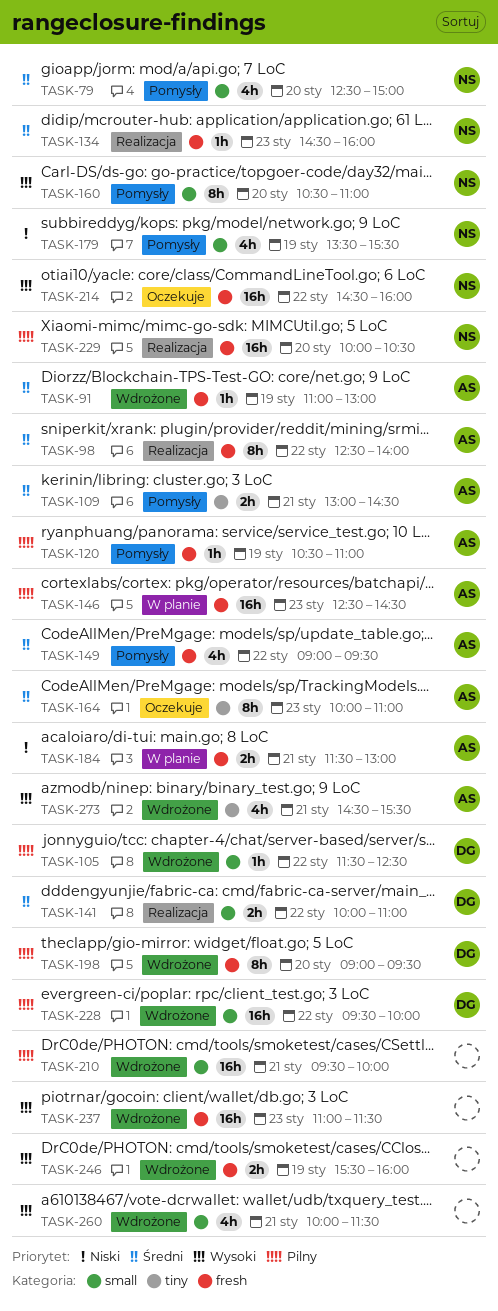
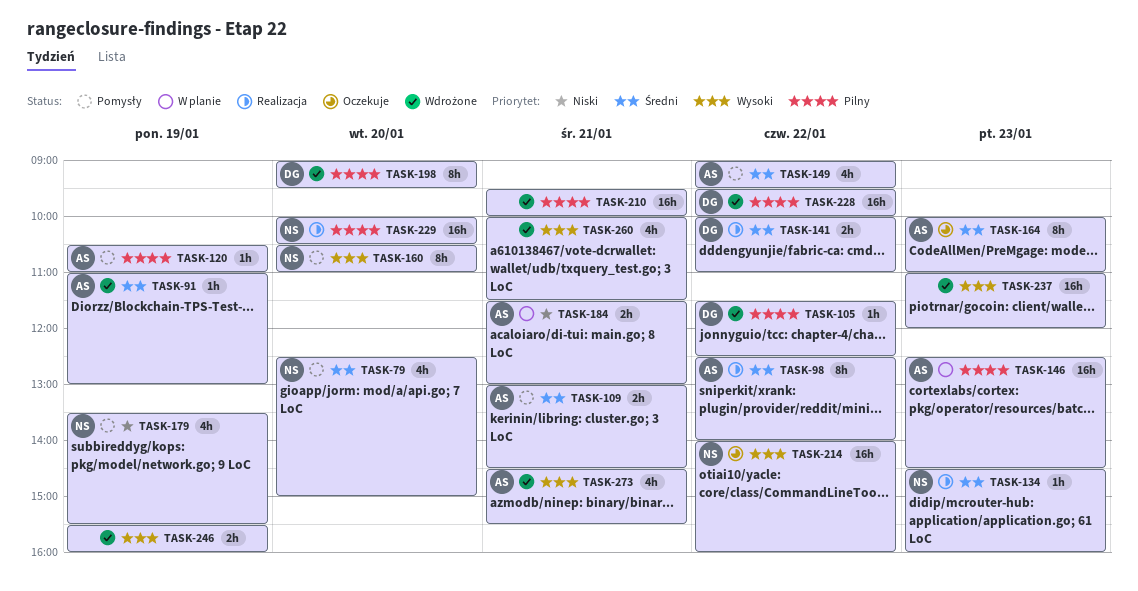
TASK-214, begins: 14:30 -> 14:00
TASK-237, ends: 11:30 -> 12:00

